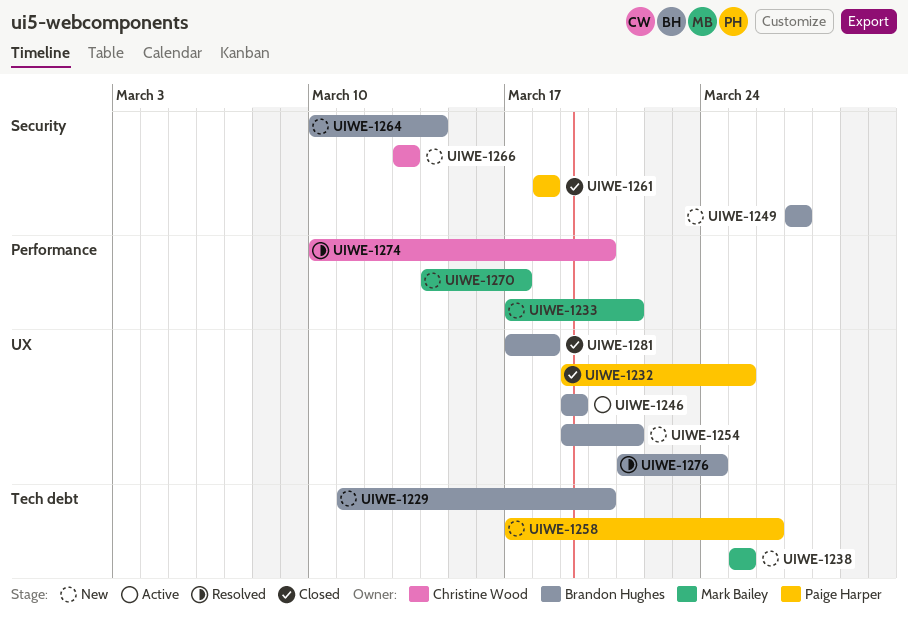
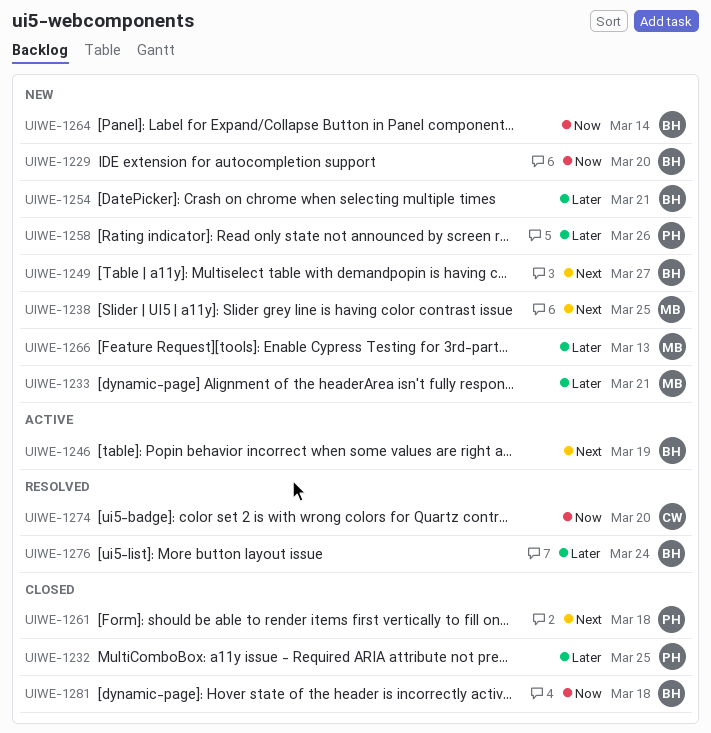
UIWE-1266, owner: Christine Wood -> Mark Bailey
UIWE-1270: present -> none

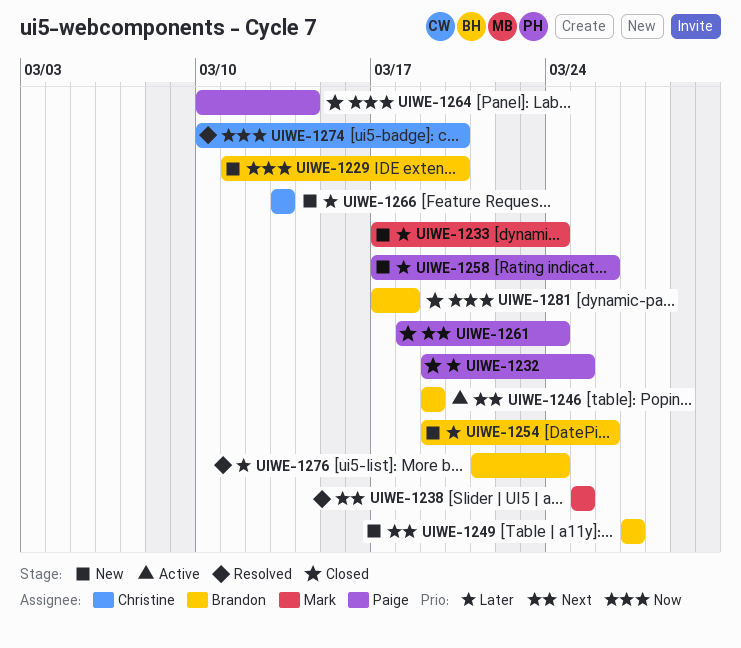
UIWE-1233, due: Mar 21 -> Mar 24
UIWE-1238, status: New -> Resolved
UIWE-1254, due: Mar 21 -> Mar 26
UIWE-1261, due: Mar 18 -> Mar 24
UIWE-1264, status: New -> Closed
UIWE-1264, owner: Brandon -> Paige
UIWE-1266, owner: Mark -> Christine

